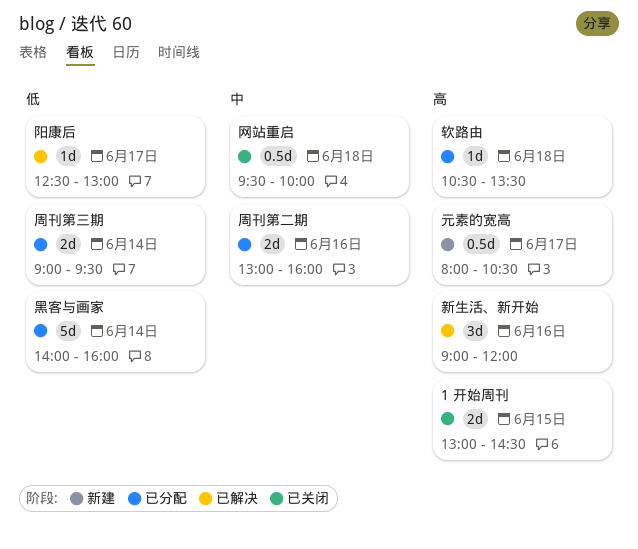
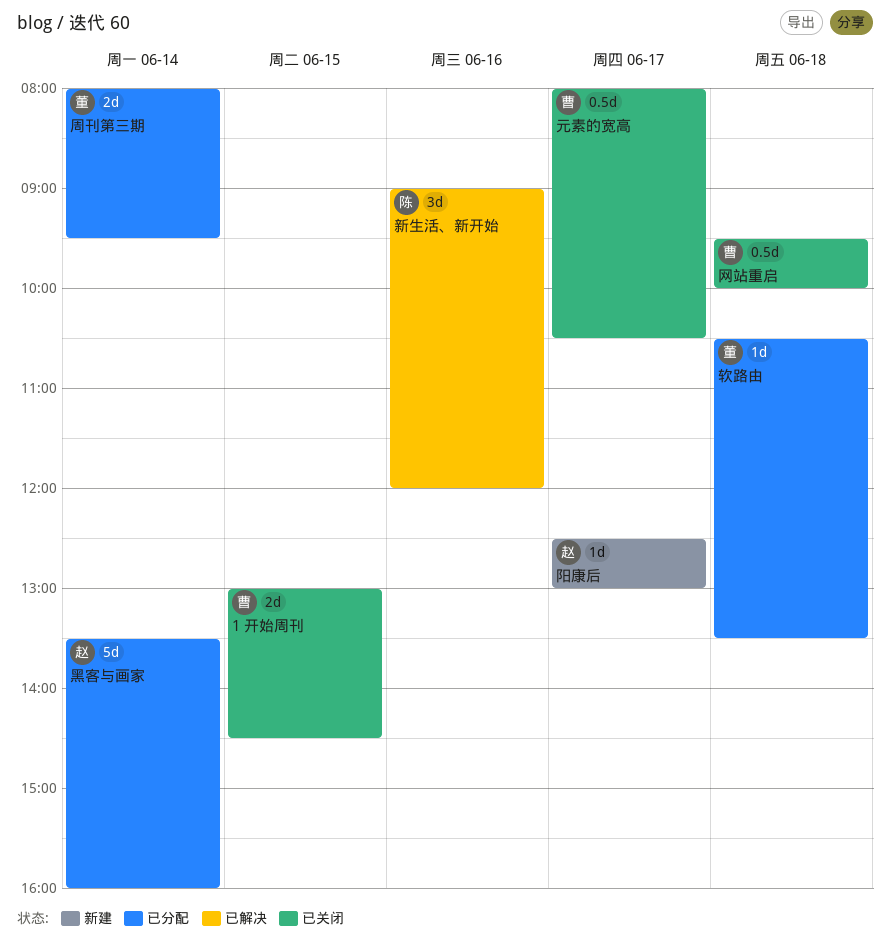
元素的宽高, status: 新建 -> 已关闭
周刊第三期, begins: 09:00 -> 08:00
周刊第二期: present -> none
阳康后, status: 已解决 -> 新建
黑客与画家, begins: 14:00 -> 13:30

